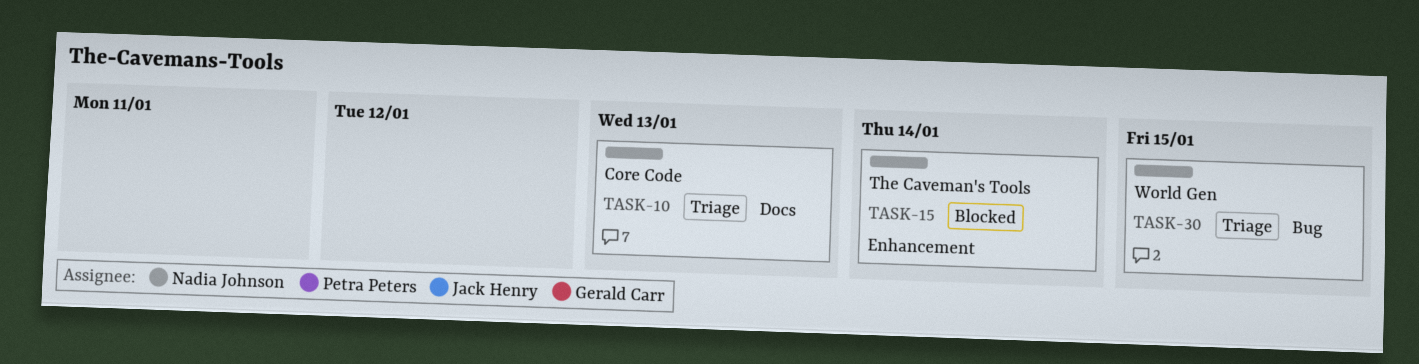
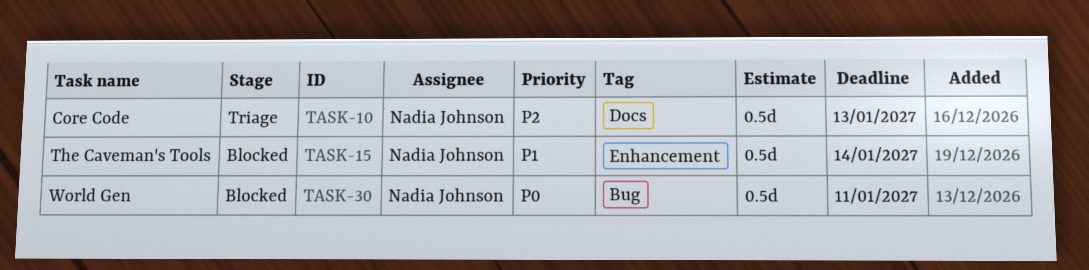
TASK-30, status: Triage -> Blocked
TASK-30, due: Jan 15 -> Jan 11

